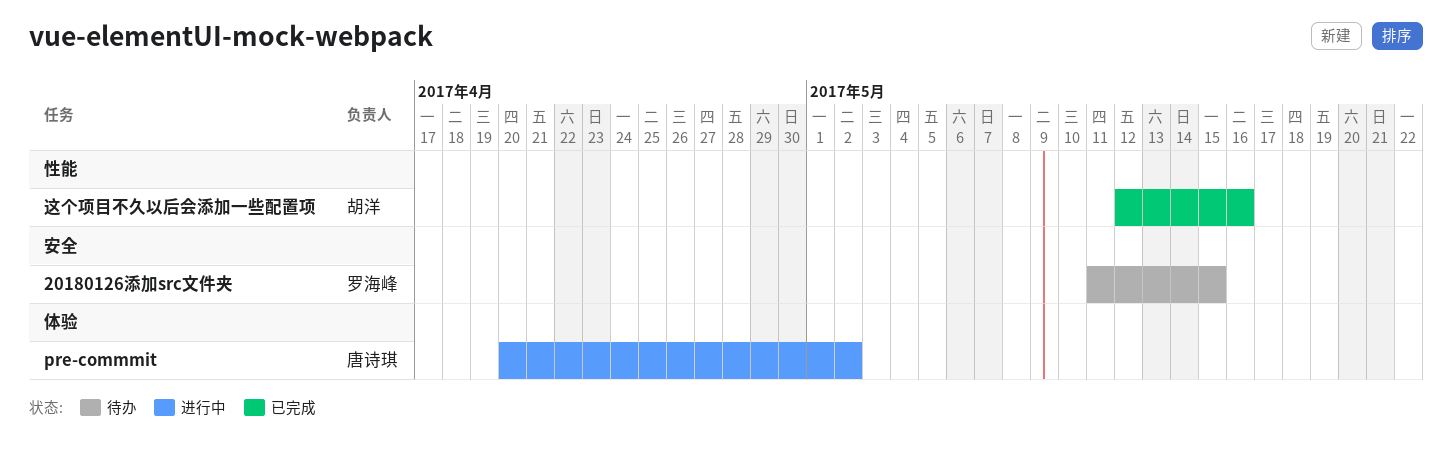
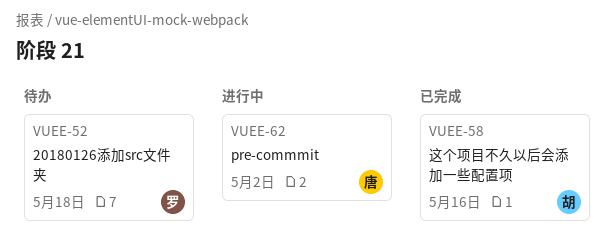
20180126添加src文件夹, due: May 15 -> May 18

